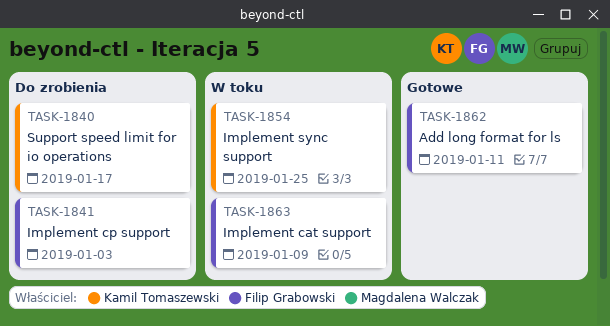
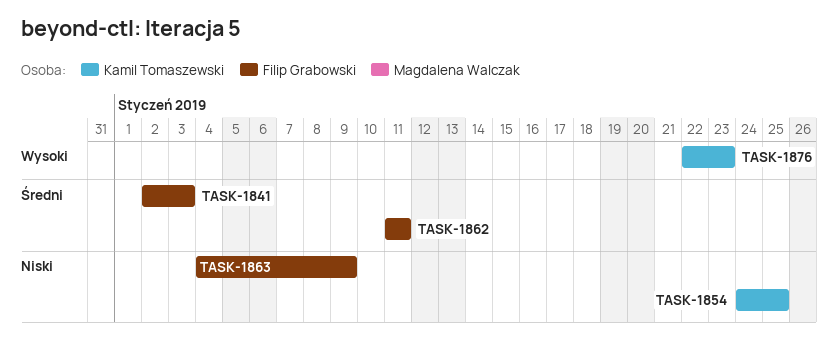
TASK-1840: present -> none
TASK-1876: none -> present

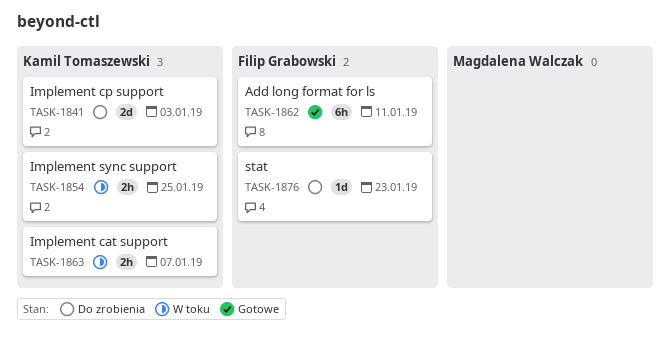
TASK-1841, owner: Filip Grabowski -> Kamil Tomaszewski
TASK-1863, owner: Filip Grabowski -> Kamil Tomaszewski
TASK-1863, due: Jan 9 -> Jan 7
TASK-1876, owner: Kamil Tomaszewski -> Filip Grabowski

